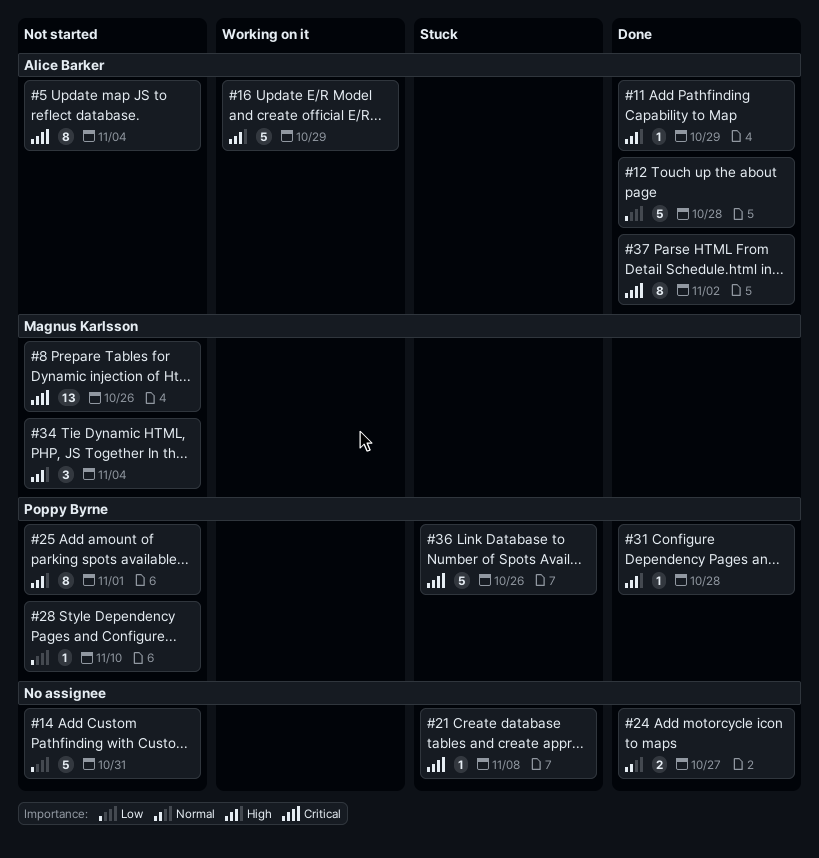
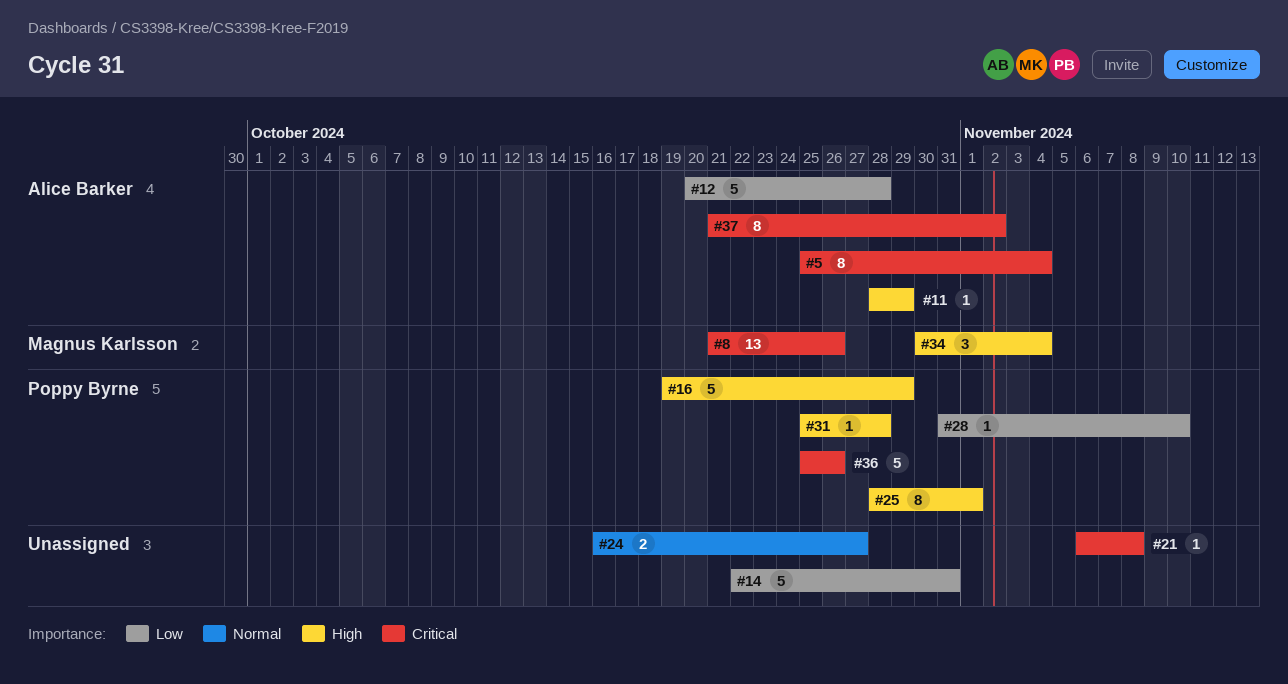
#16, owner: Alice Barker -> Poppy Byrne

